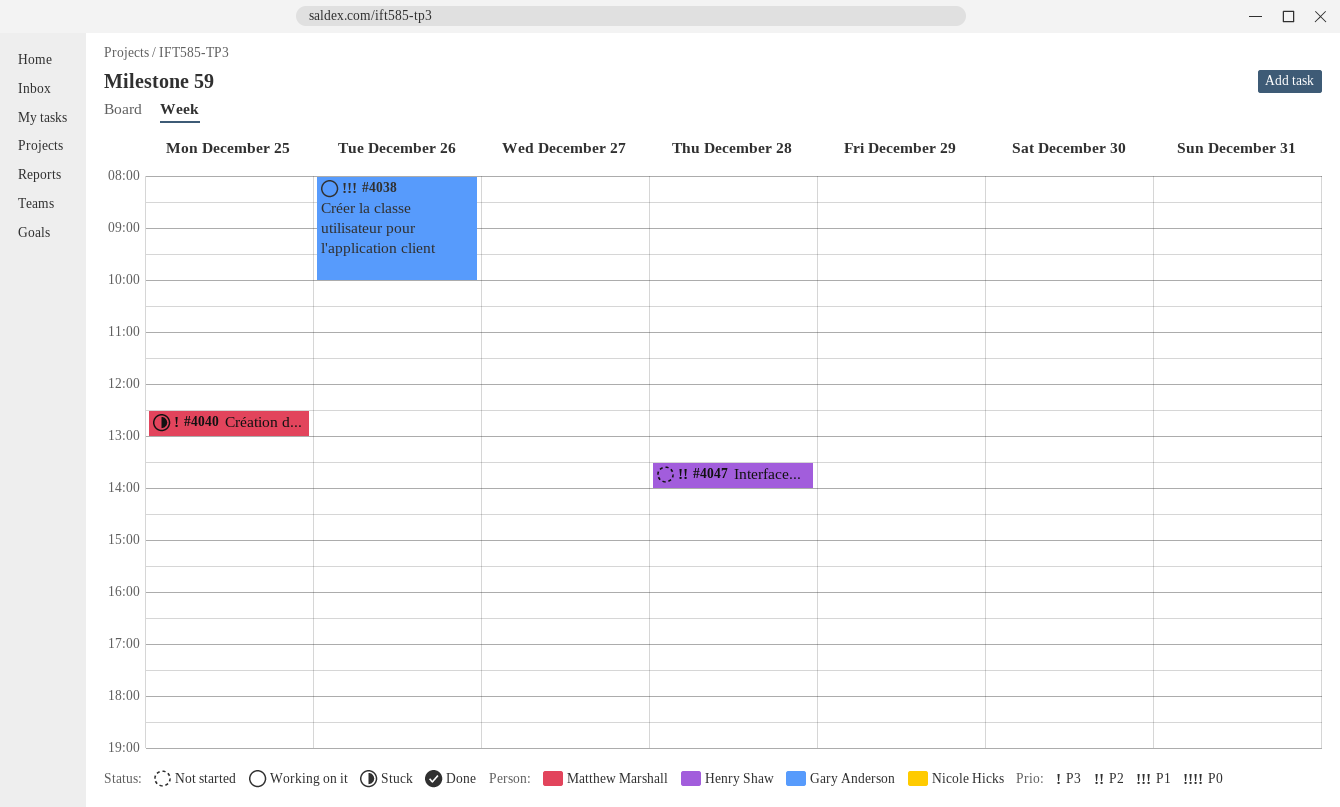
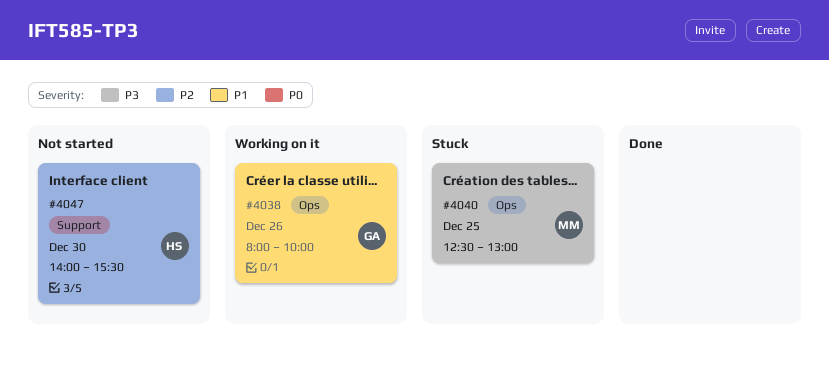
#4047, day: Dec 28 -> Dec 30
#4047, begins: 13:30 -> 14:00
#4047, ends: 14:00 -> 15:30

